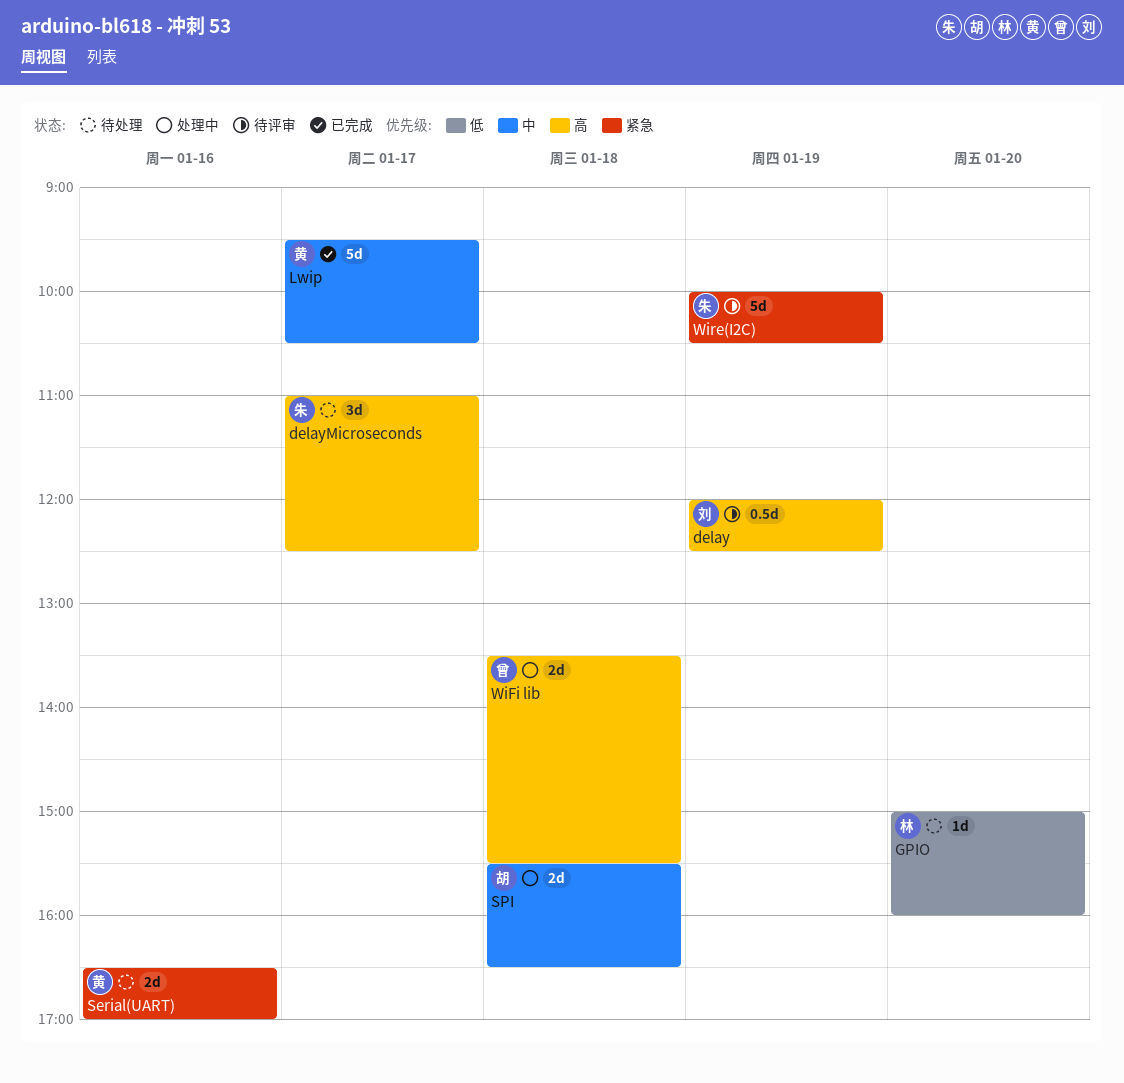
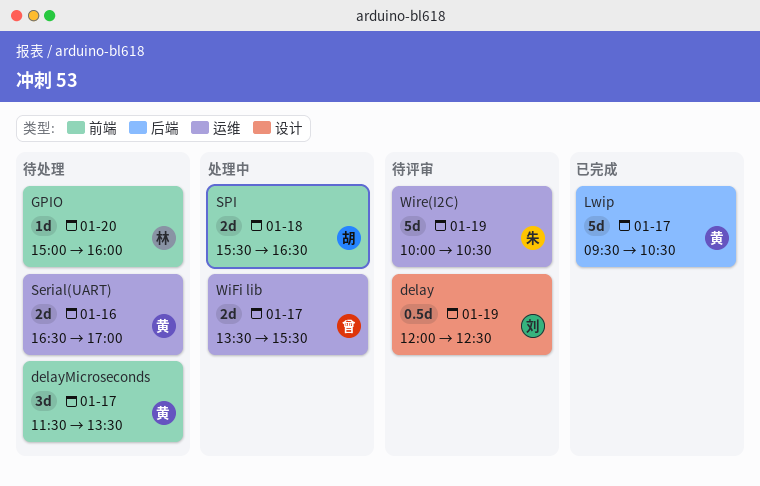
delayMicroseconds, owner: 朱 -> 黄
delayMicroseconds, begins: 11:00 -> 11:30
delayMicroseconds, ends: 12:30 -> 13:30
WiFi lib, day: Jan 18 -> Jan 17

